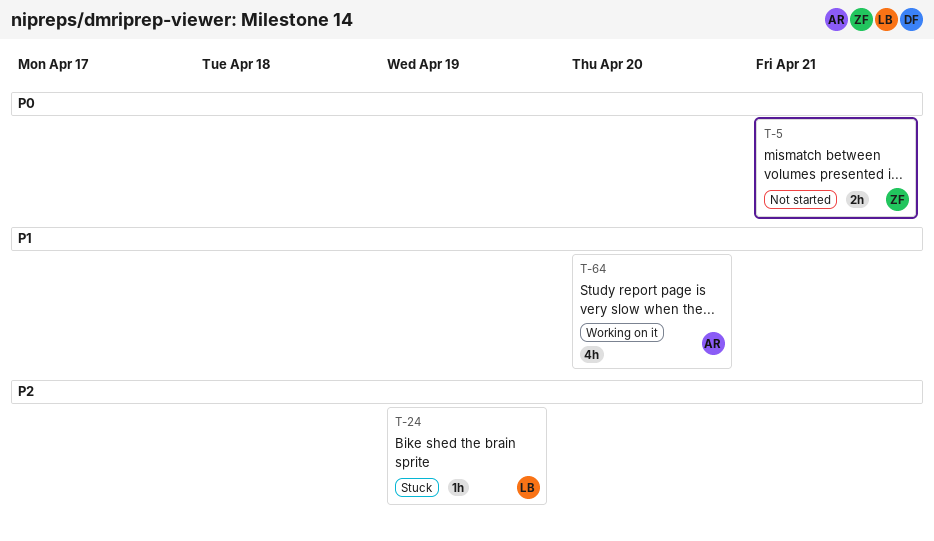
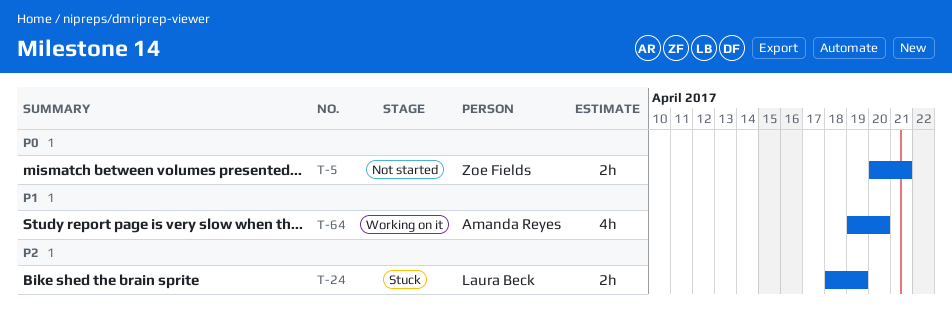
T-24, estimate: 1h -> 2h

